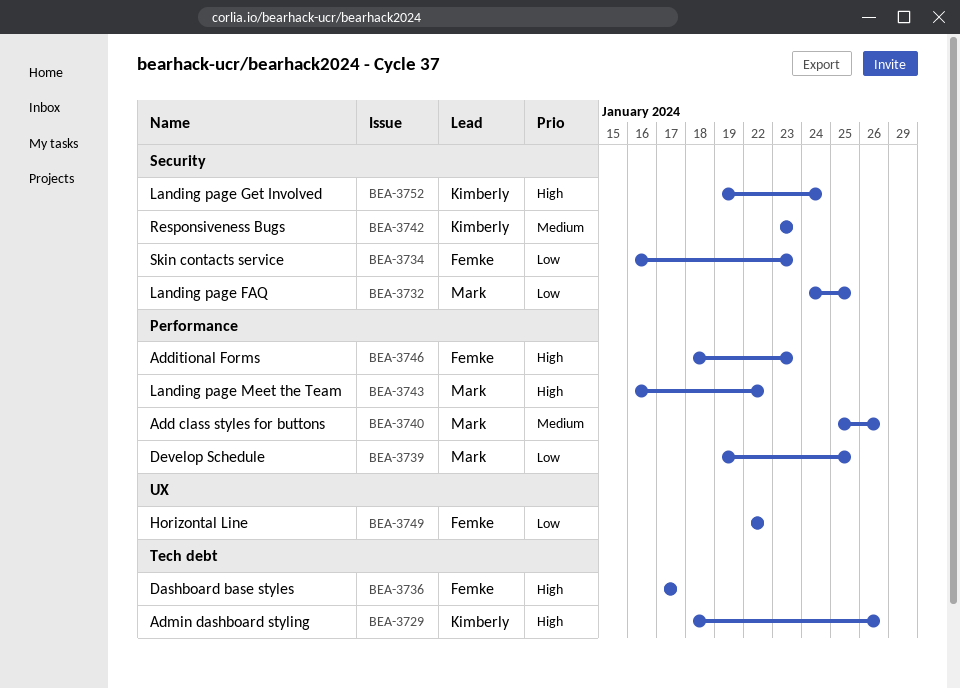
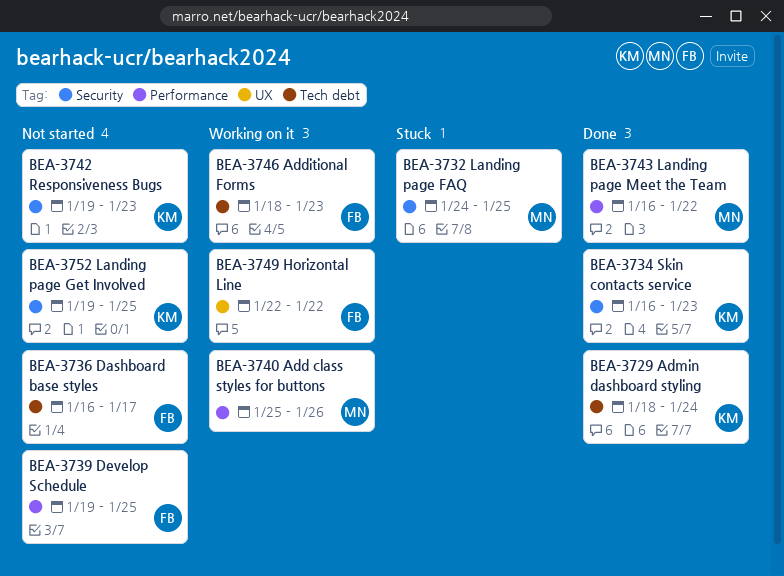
BEA-3729, due: Jan 26 -> Jan 24
BEA-3734, owner: Femke -> Kimberly
BEA-3736, start: Jan 17 -> Jan 16
BEA-3739, owner: Mark -> Femke
BEA-3742, start: Jan 23 -> Jan 19
BEA-3746, label: Performance -> Tech debt
BEA-3752, due: Jan 24 -> Jan 25

